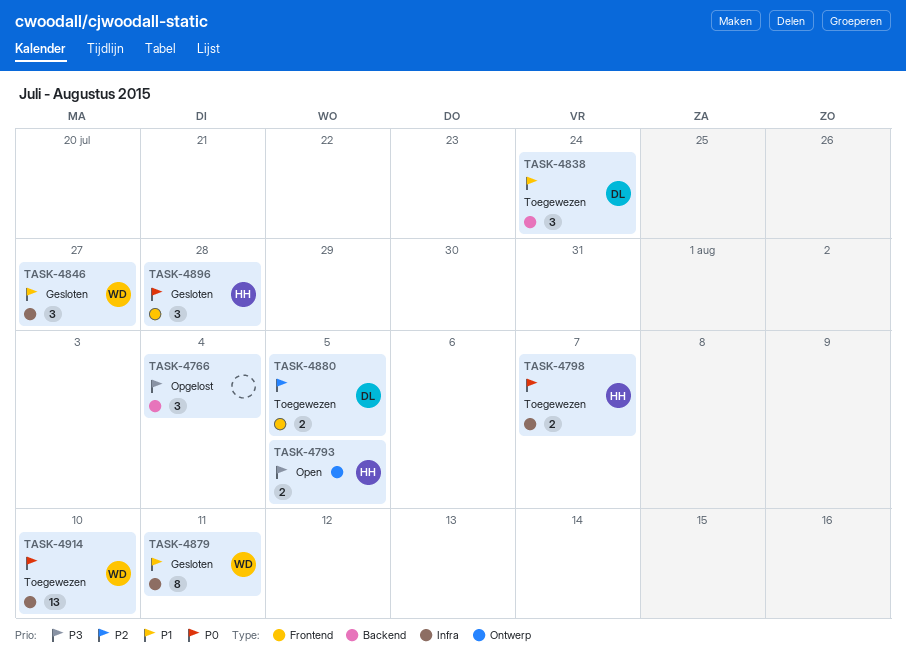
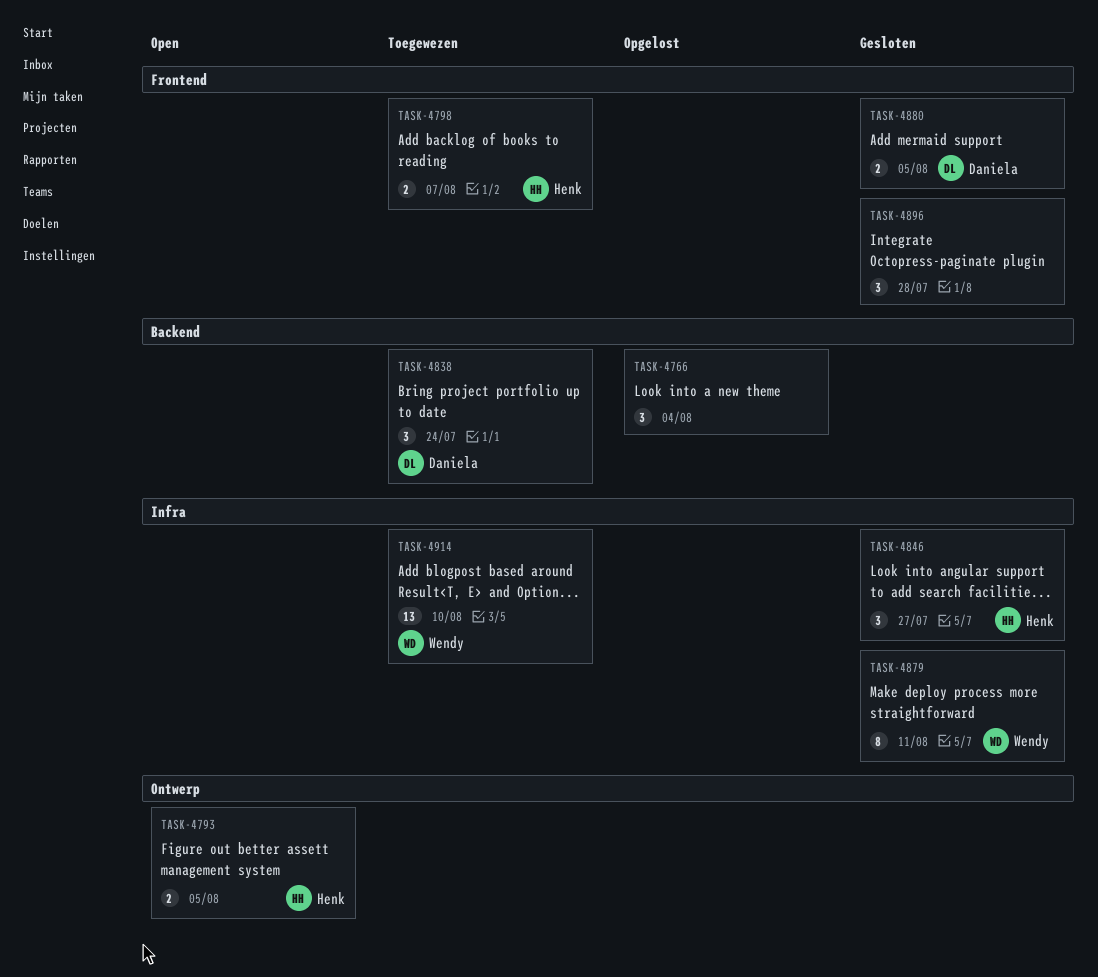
TASK-4798, label: Infra -> Frontend
TASK-4846, owner: Wendy -> Henk
TASK-4880, status: Toegewezen -> Gesloten
TASK-4896, owner: Henk -> none

